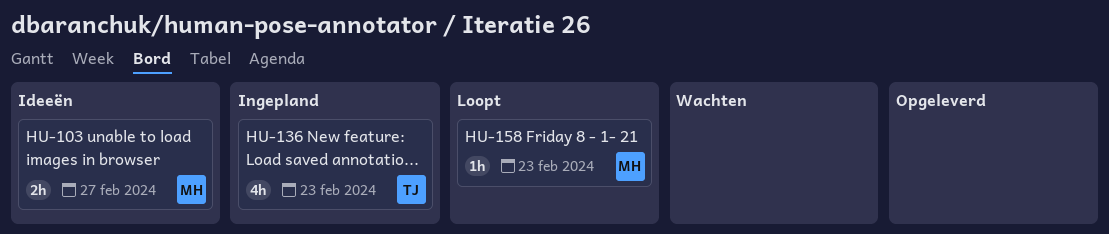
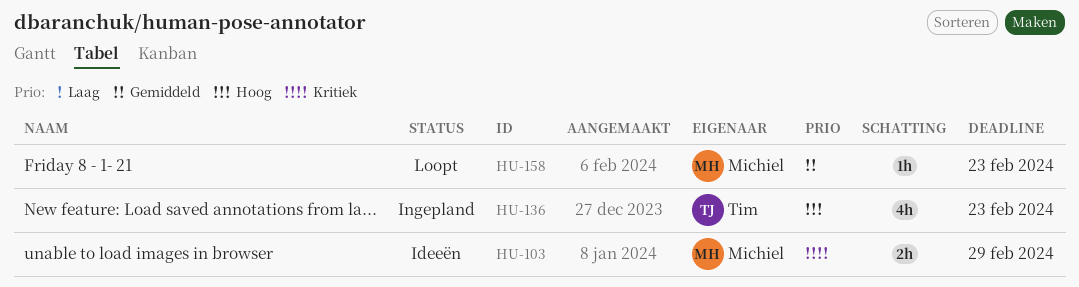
HU-103, due: Feb 27 -> Feb 29

